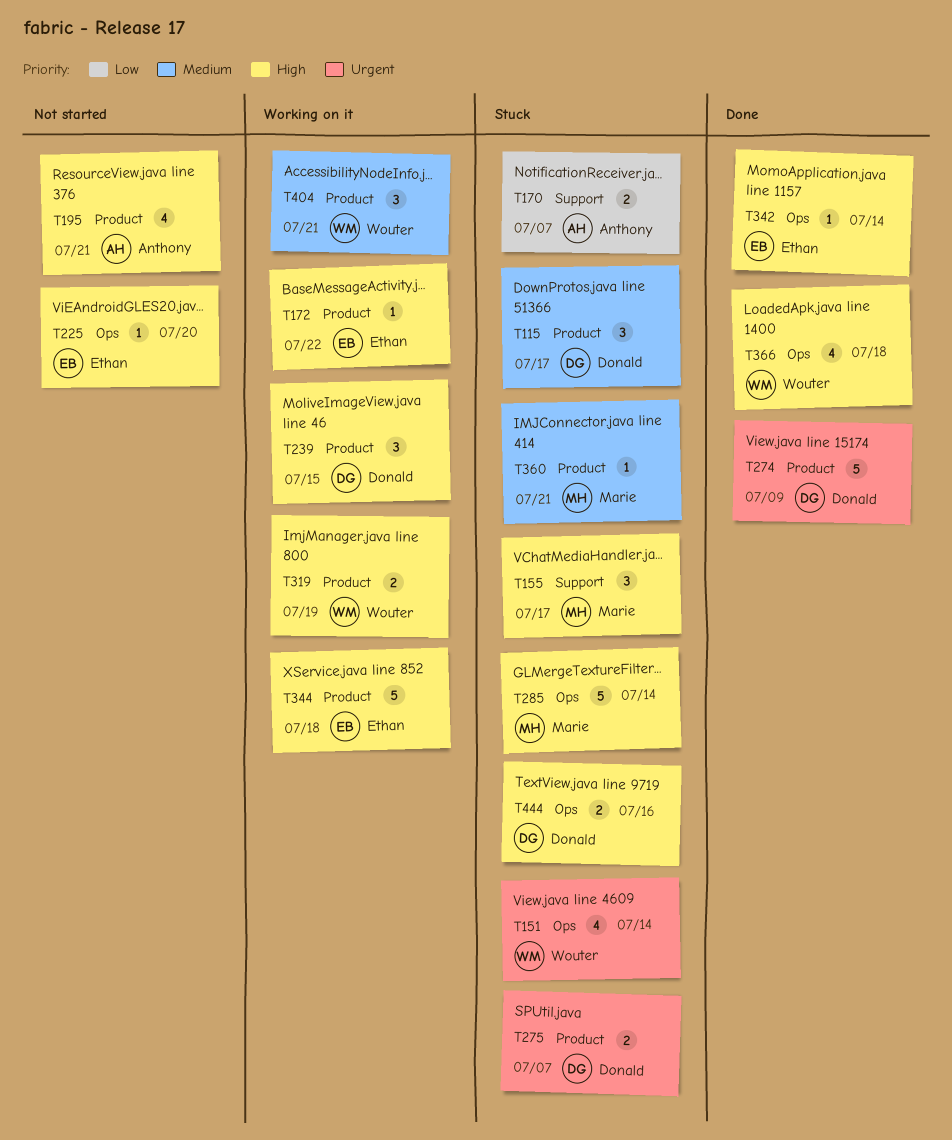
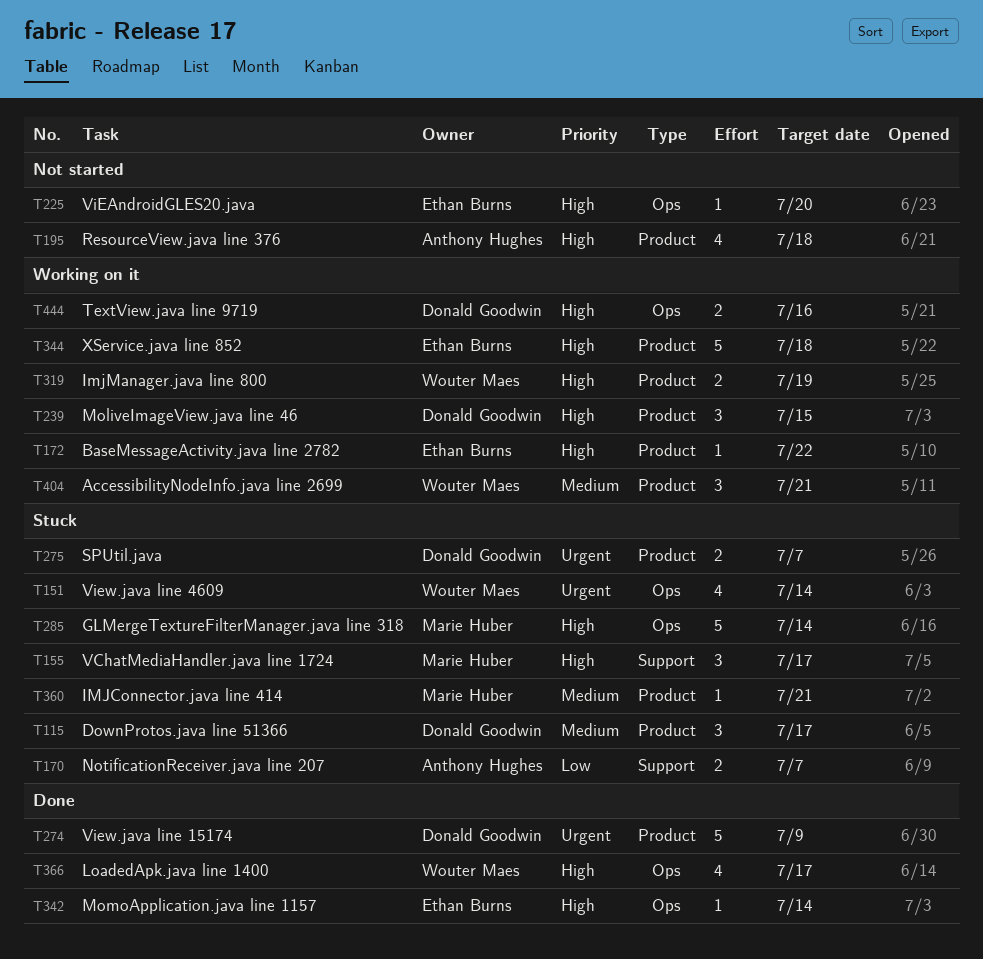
T195, due: Jul 21 -> Jul 18
T366, due: Jul 18 -> Jul 17
T444, status: Stuck -> Working on it

